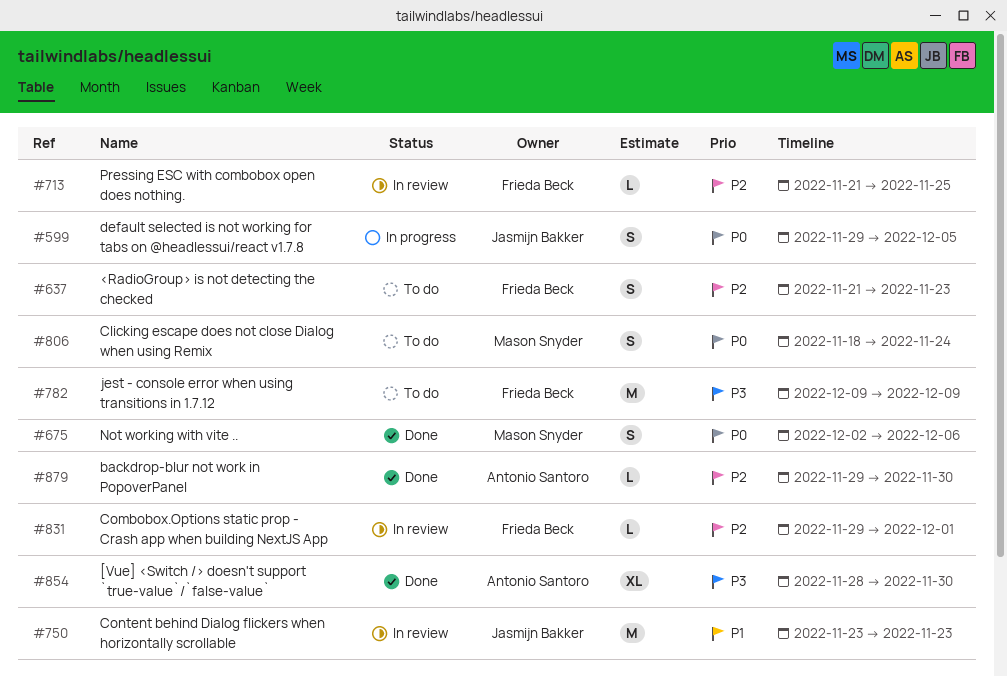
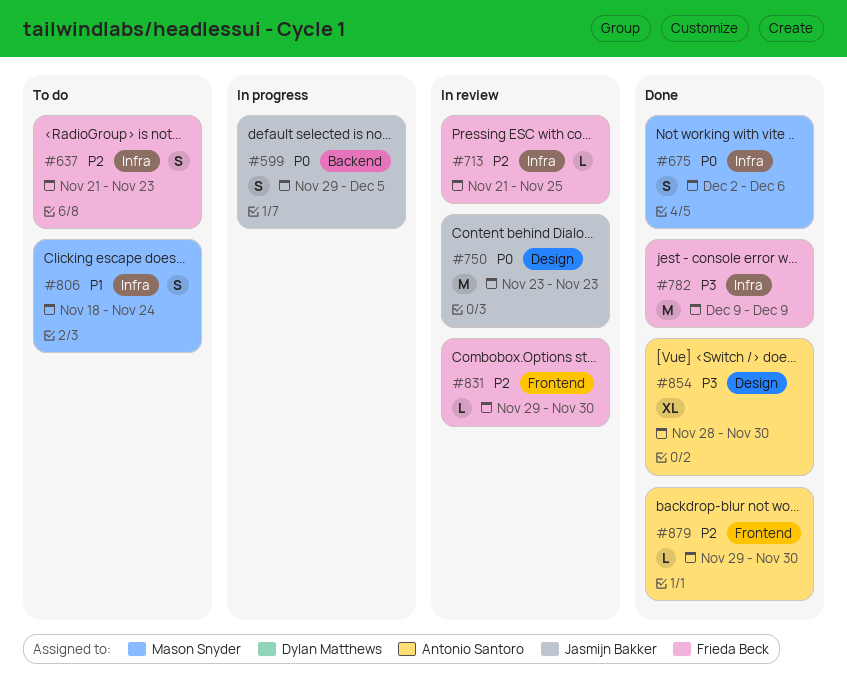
#750, priority: P1 -> P0
#782, status: To do -> Done
#806, priority: P0 -> P1
#831, due: Dec 1 -> Nov 30

